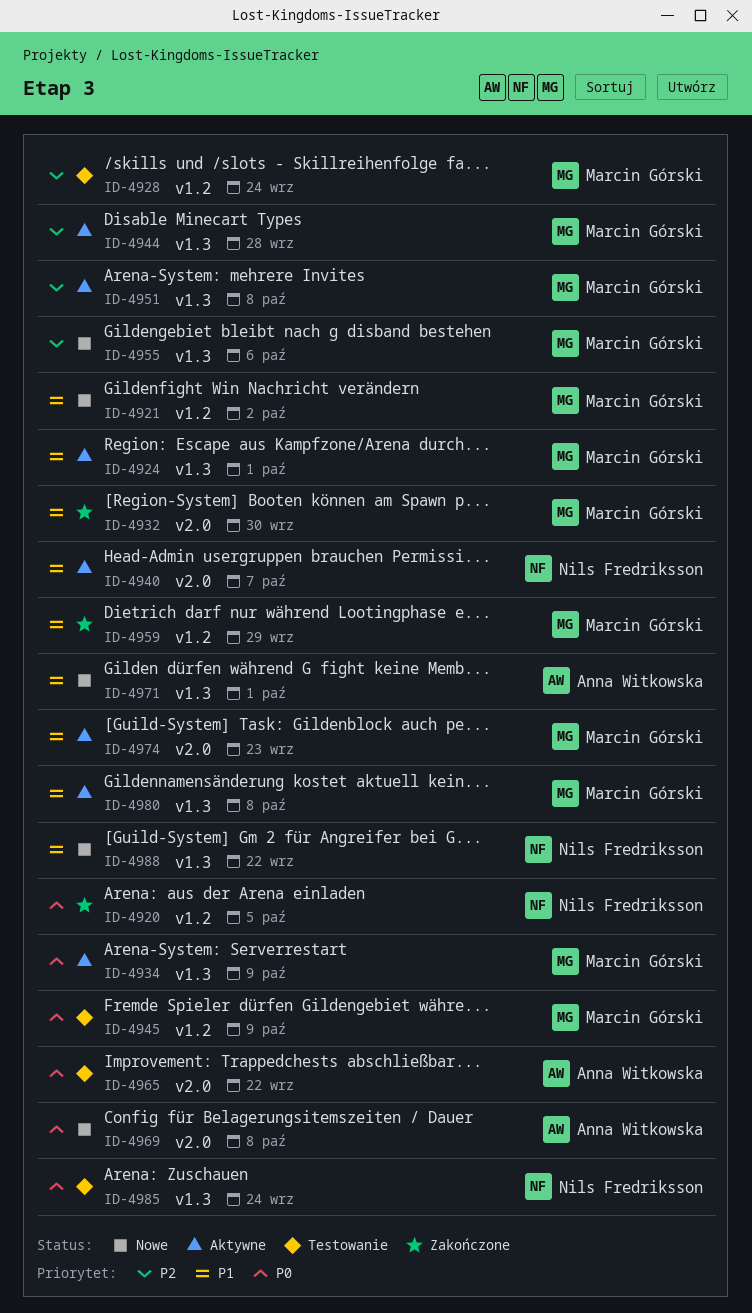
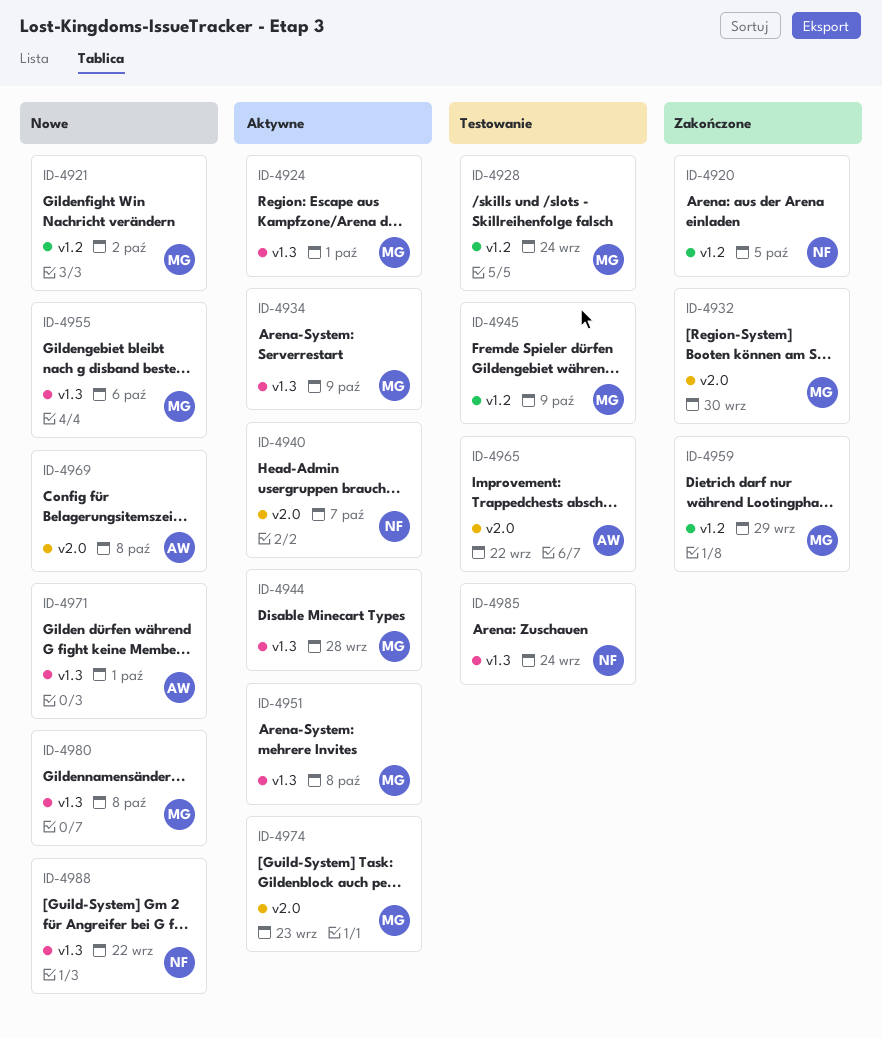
ID-4980, status: Aktywne -> Nowe

